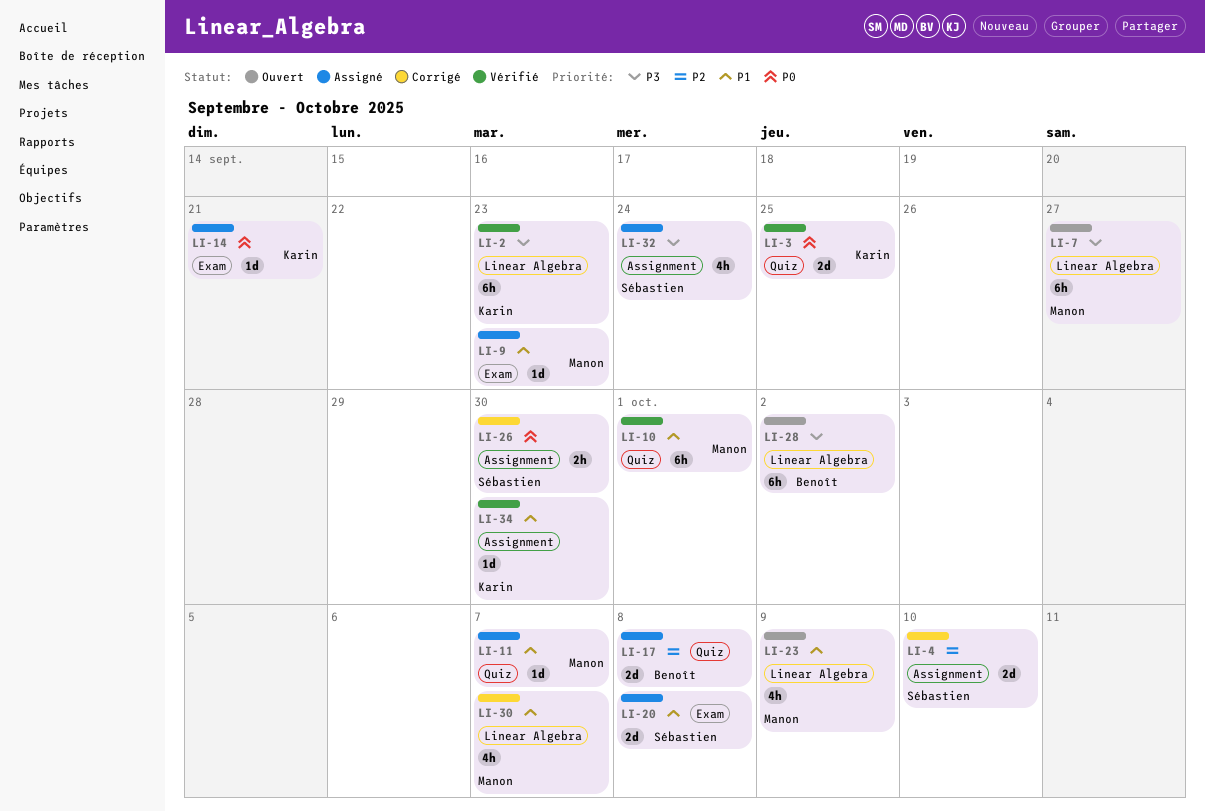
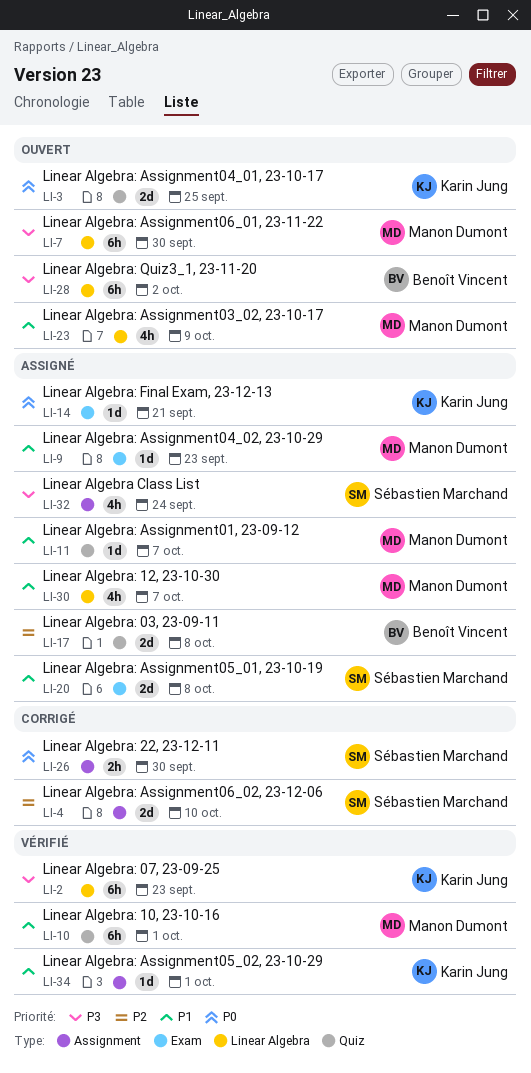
LI-3, status: Vérifié -> Ouvert
LI-7, due: Sep 27 -> Sep 30
LI-30, status: Corrigé -> Assigné
LI-34, due: Sep 30 -> Oct 1

